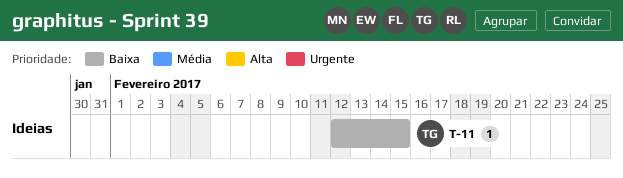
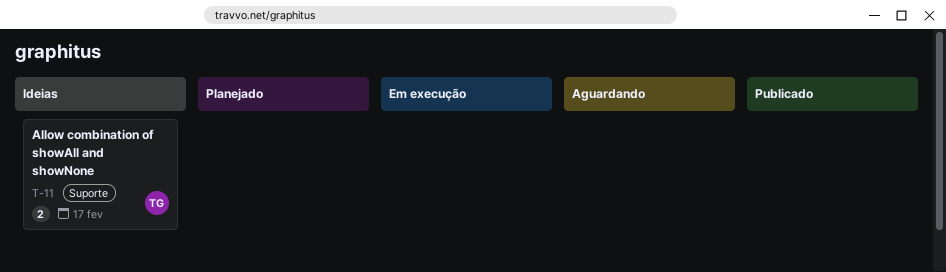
T-11, estimate: 1 -> 2
T-11, due: Feb 15 -> Feb 17

